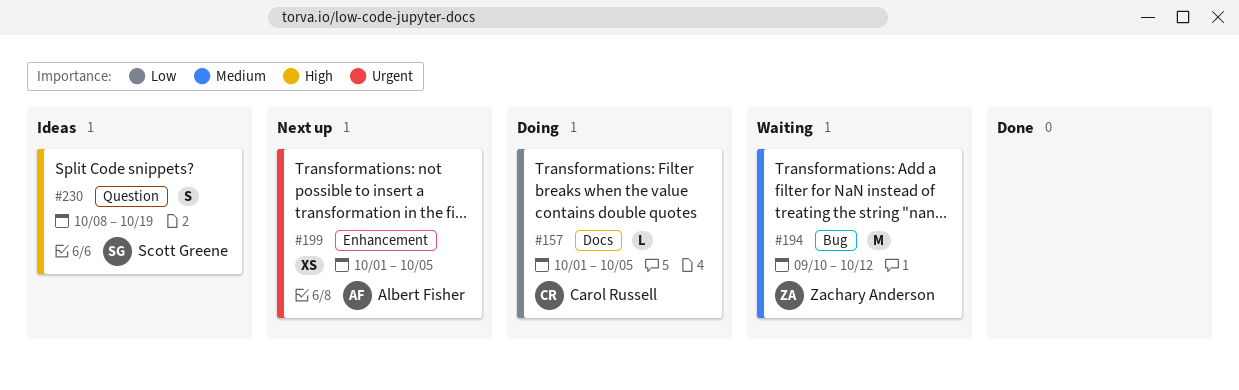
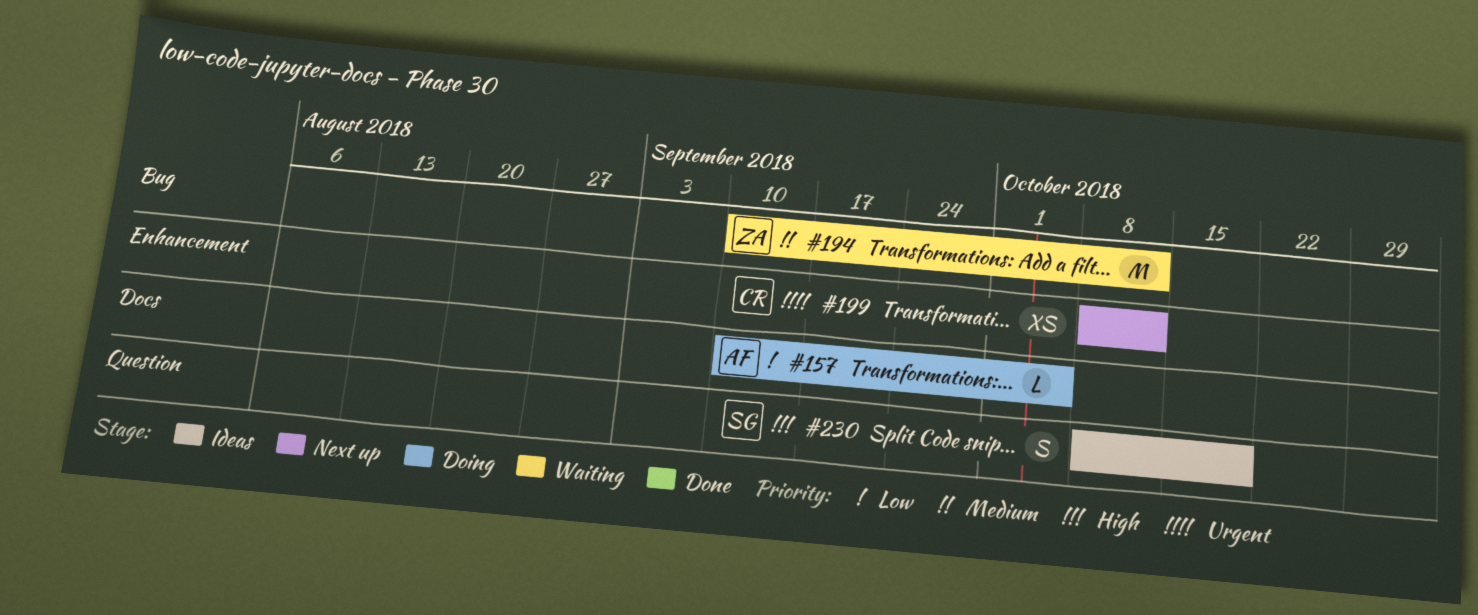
#157, owner: Carol Russell -> Albert Fisher
#157, start: Oct 1 -> Sep 10
#199, owner: Albert Fisher -> Carol Russell
#199, start: Oct 1 -> Oct 8
#199, due: Oct 5 -> Oct 12

